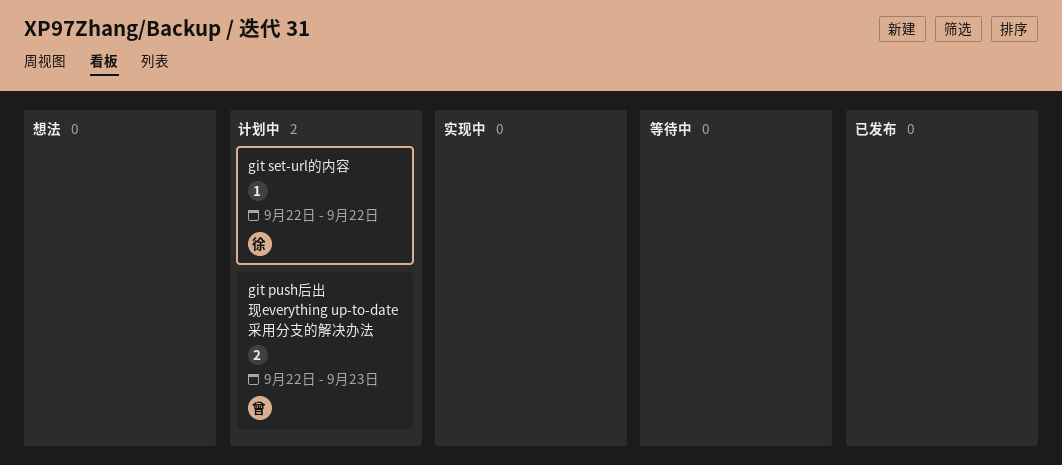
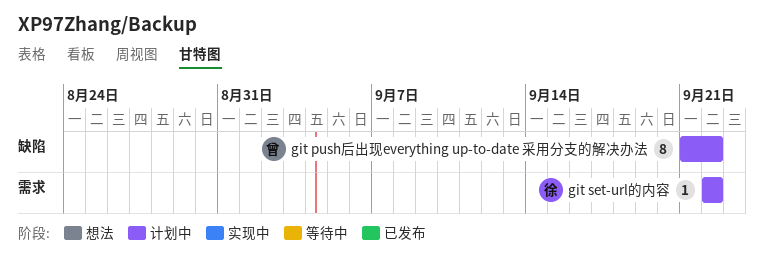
git push后出现everything up-to-date 采用分支的解决办法, estimate: 2 -> 8
git push后出现everything up-to-date 采用分支的解决办法, start: Sep 22 -> Sep 21
git push后出现everything up-to-date 采用分支的解决办法, due: Sep 23 -> Sep 22

